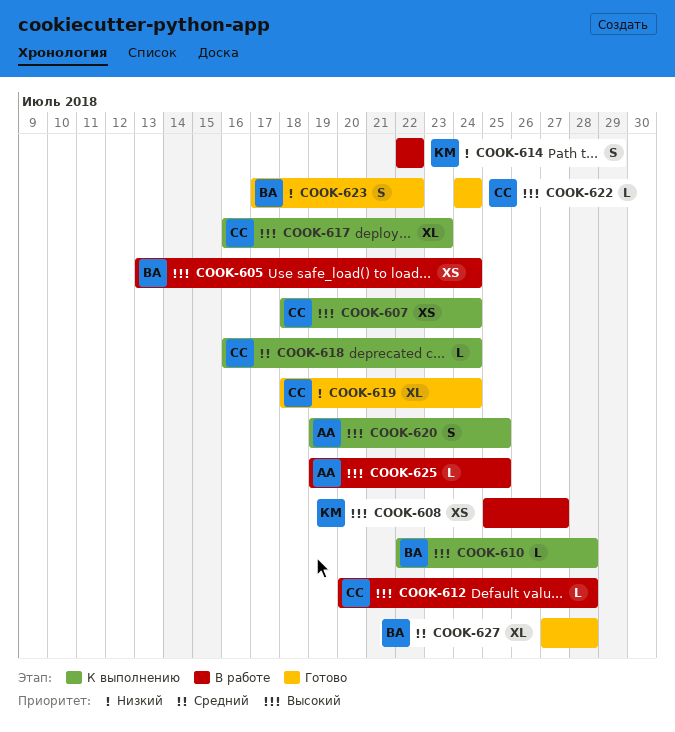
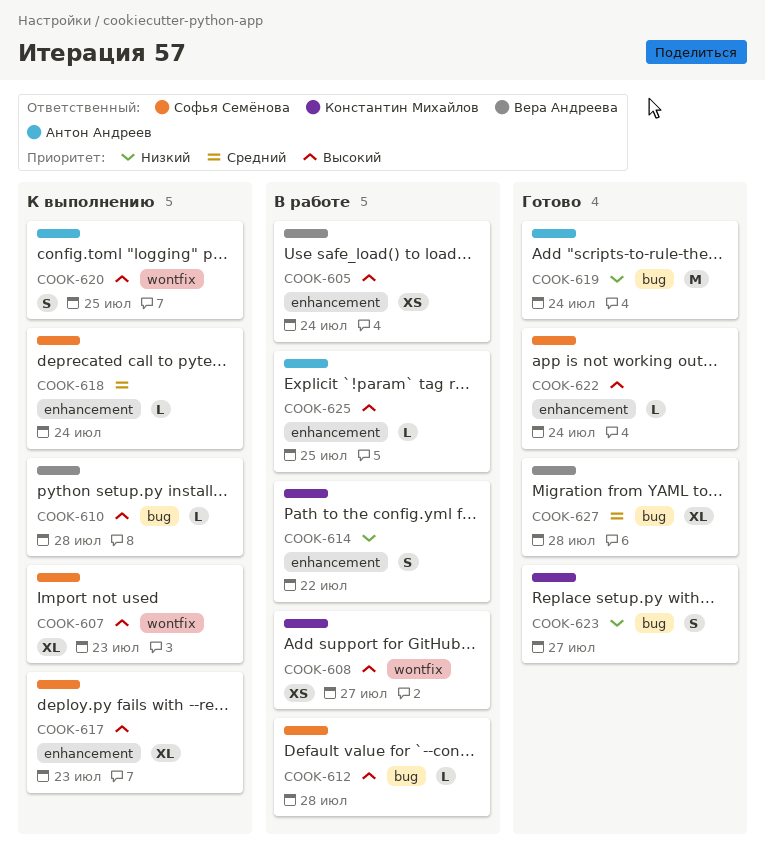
COOK-607, estimate: XS -> XL
COOK-607, due: Jul 24 -> Jul 23
COOK-619, owner: Софья Семёнова -> Антон Андреев
COOK-619, estimate: XL -> M
COOK-623, owner: Вера Андреева -> Константин Михайлов
COOK-623, due: Jul 22 -> Jul 27

